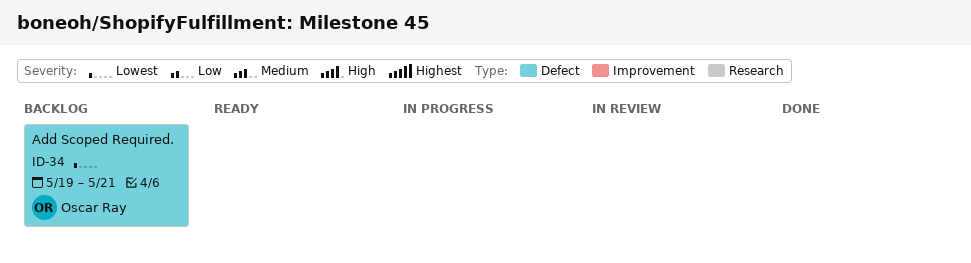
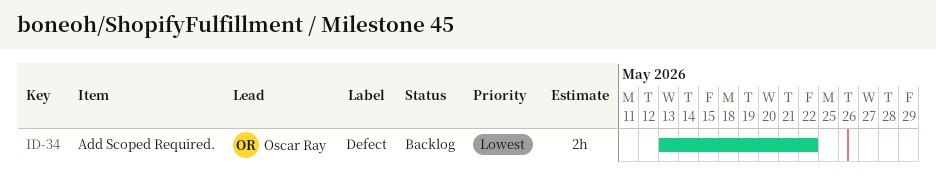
ID-34, start: May 19 -> May 13
ID-34, due: May 21 -> May 22

